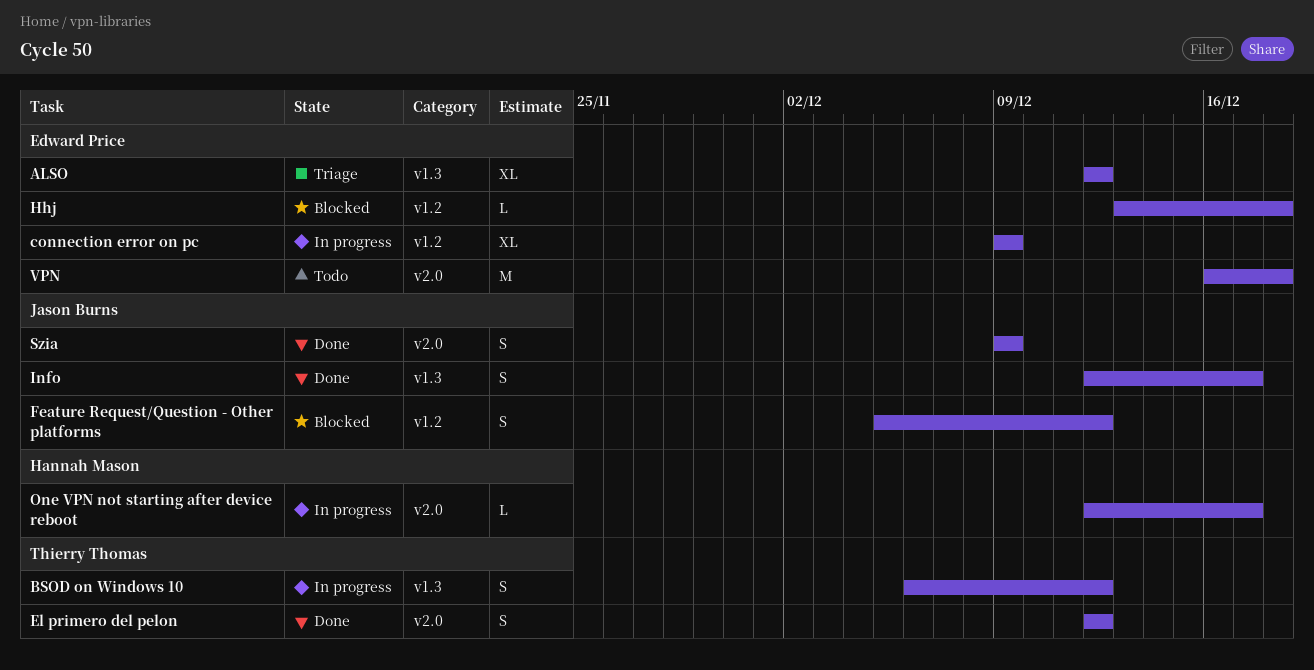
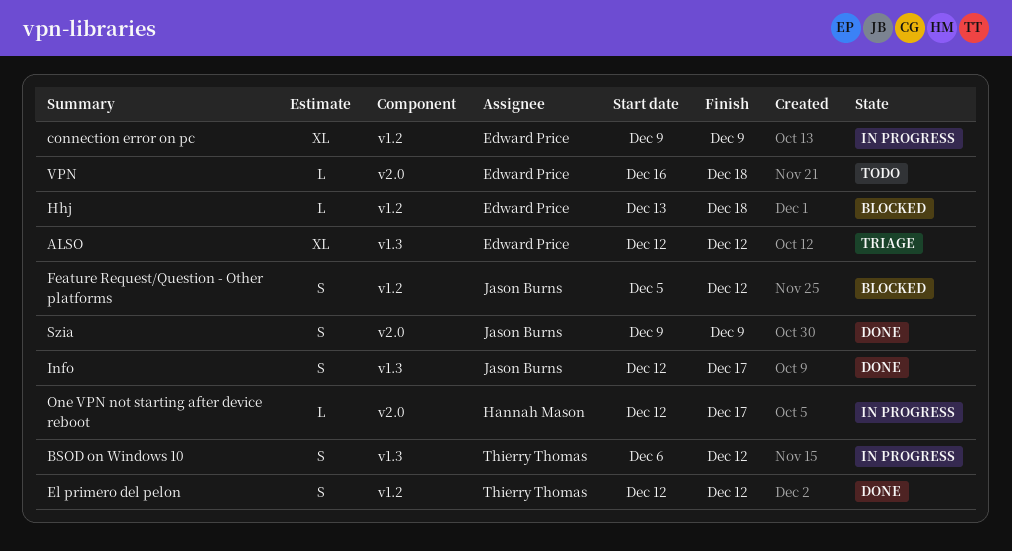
El primero del pelon, label: v2.0 -> v1.2
VPN, estimate: M -> L

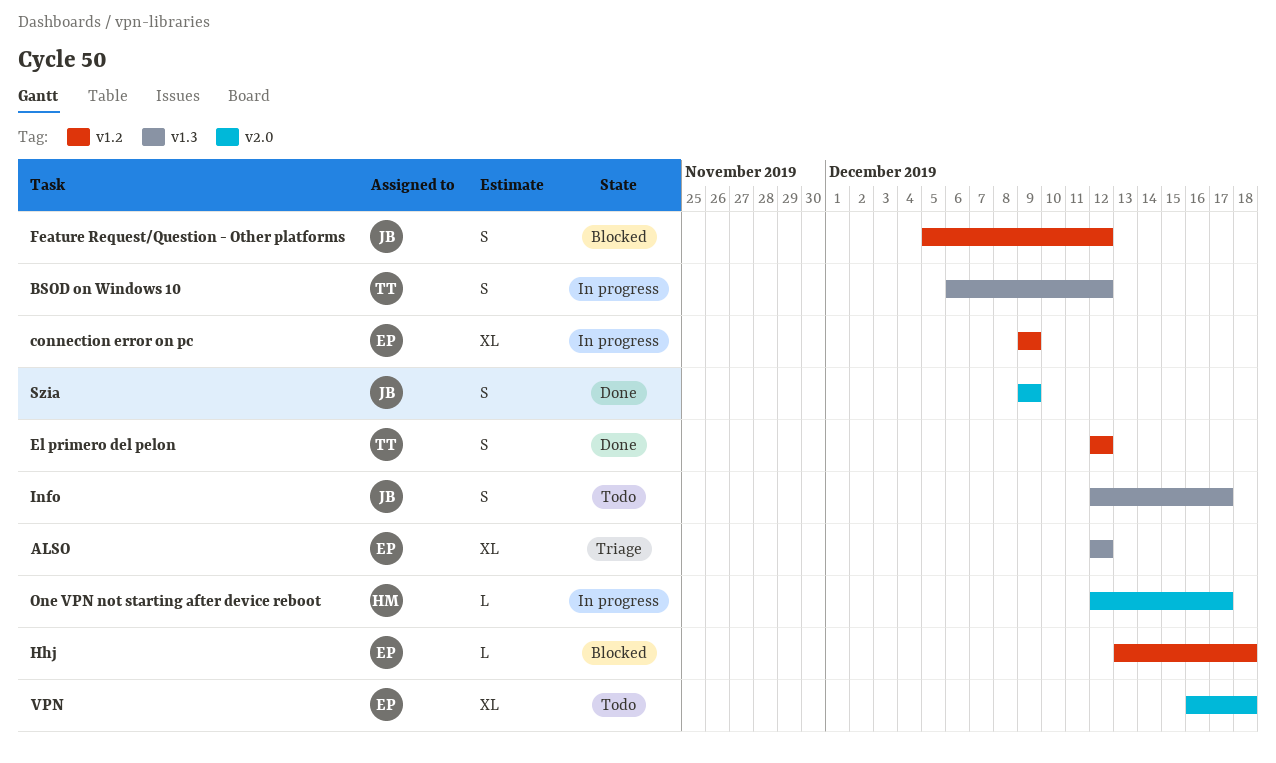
Info, status: Done -> Todo
VPN, estimate: L -> XL

